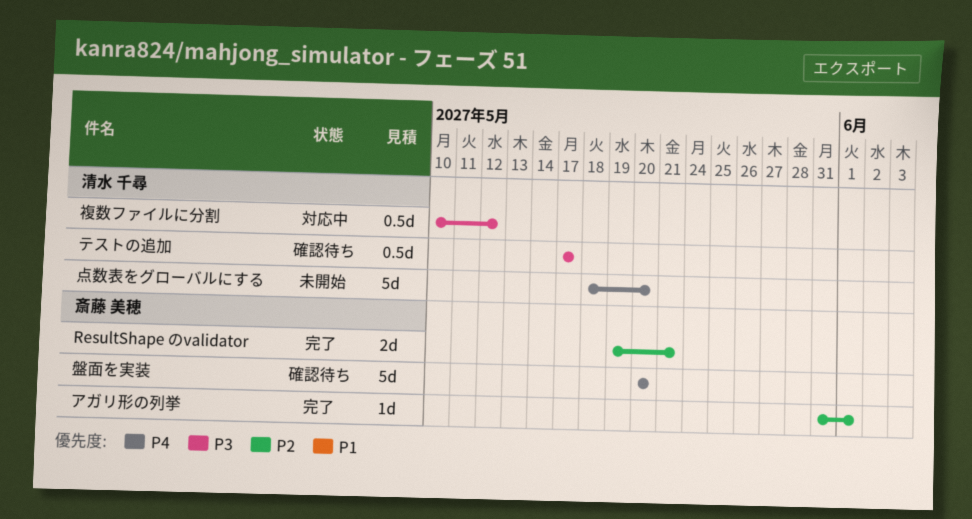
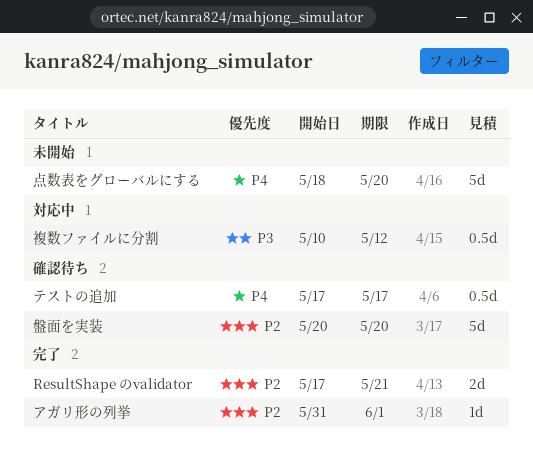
ResultShape のvalidator, start: May 19 -> May 17
テストの追加, priority: P3 -> P4
盤面を実装, priority: P4 -> P2

